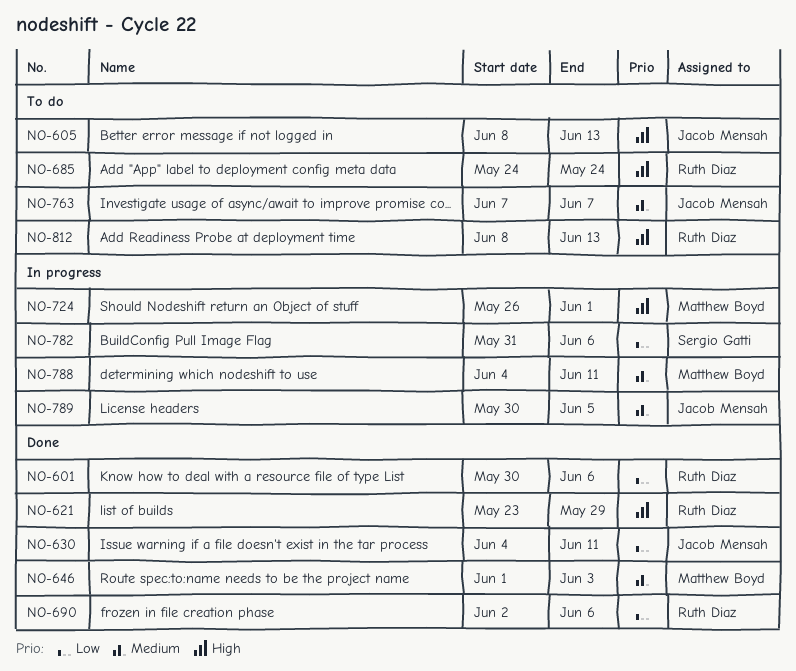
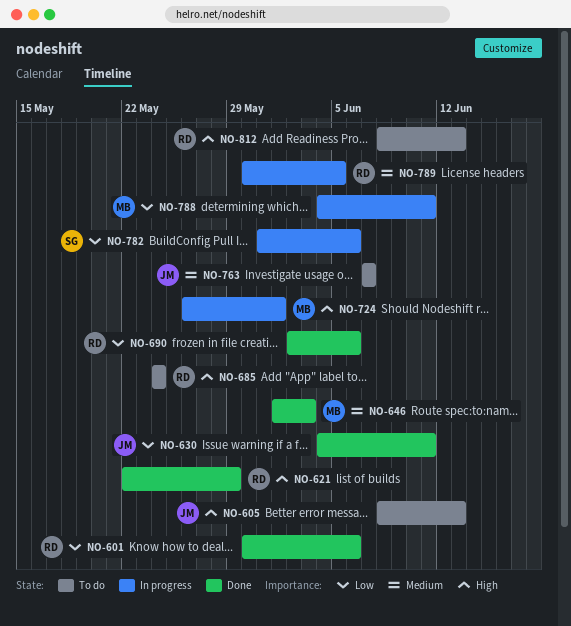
NO-621, start: May 23 -> May 22
NO-788, priority: Medium -> Low
NO-789, owner: Jacob Mensah -> Ruth Diaz

